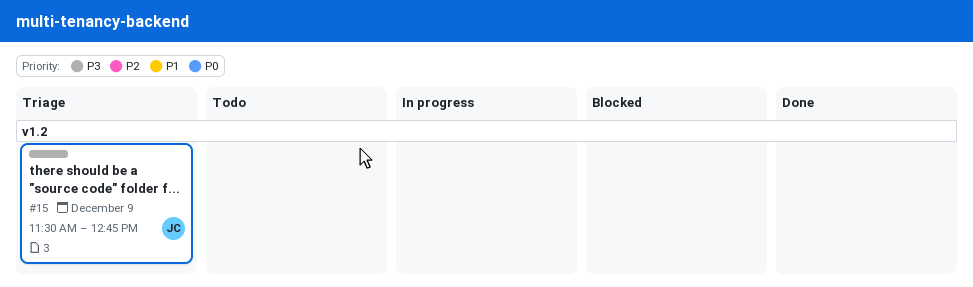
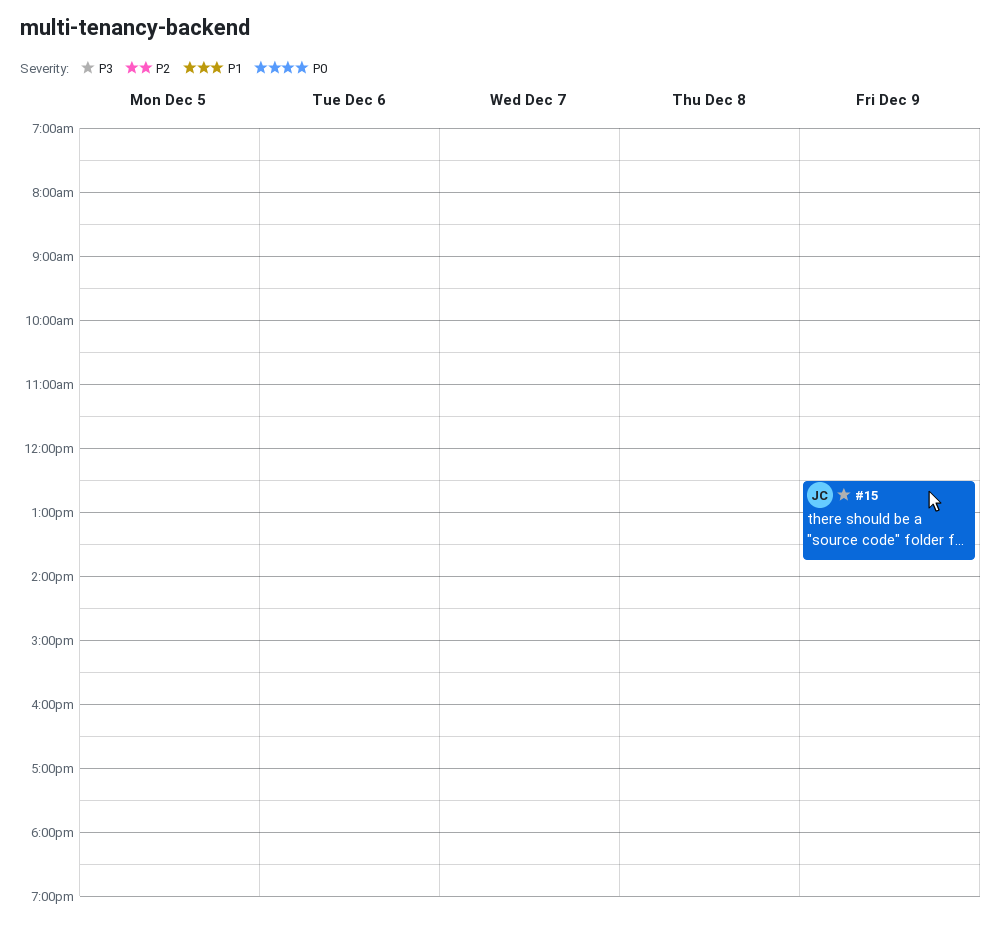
#15, begins: 11:30 -> 12:30
#15, ends: 12:45 -> 13:45

